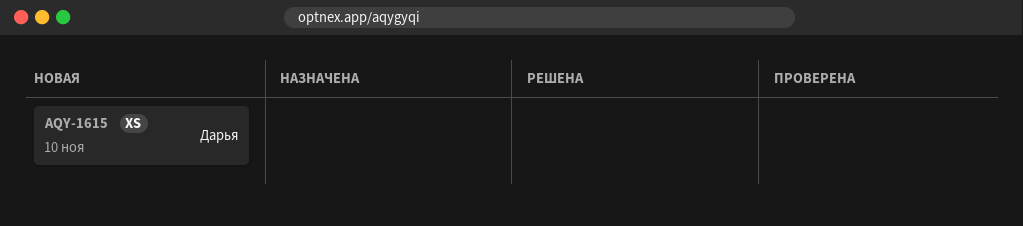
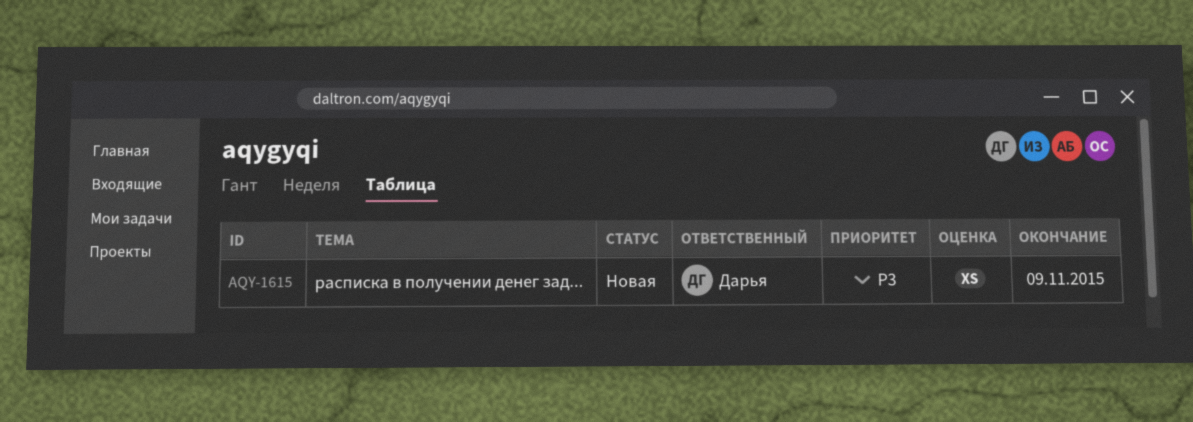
AQY-1615, due: Nov 10 -> Nov 9

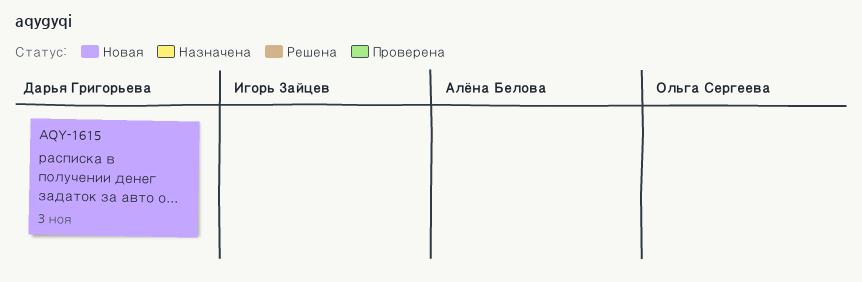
AQY-1615, due: Nov 9 -> Nov 3

